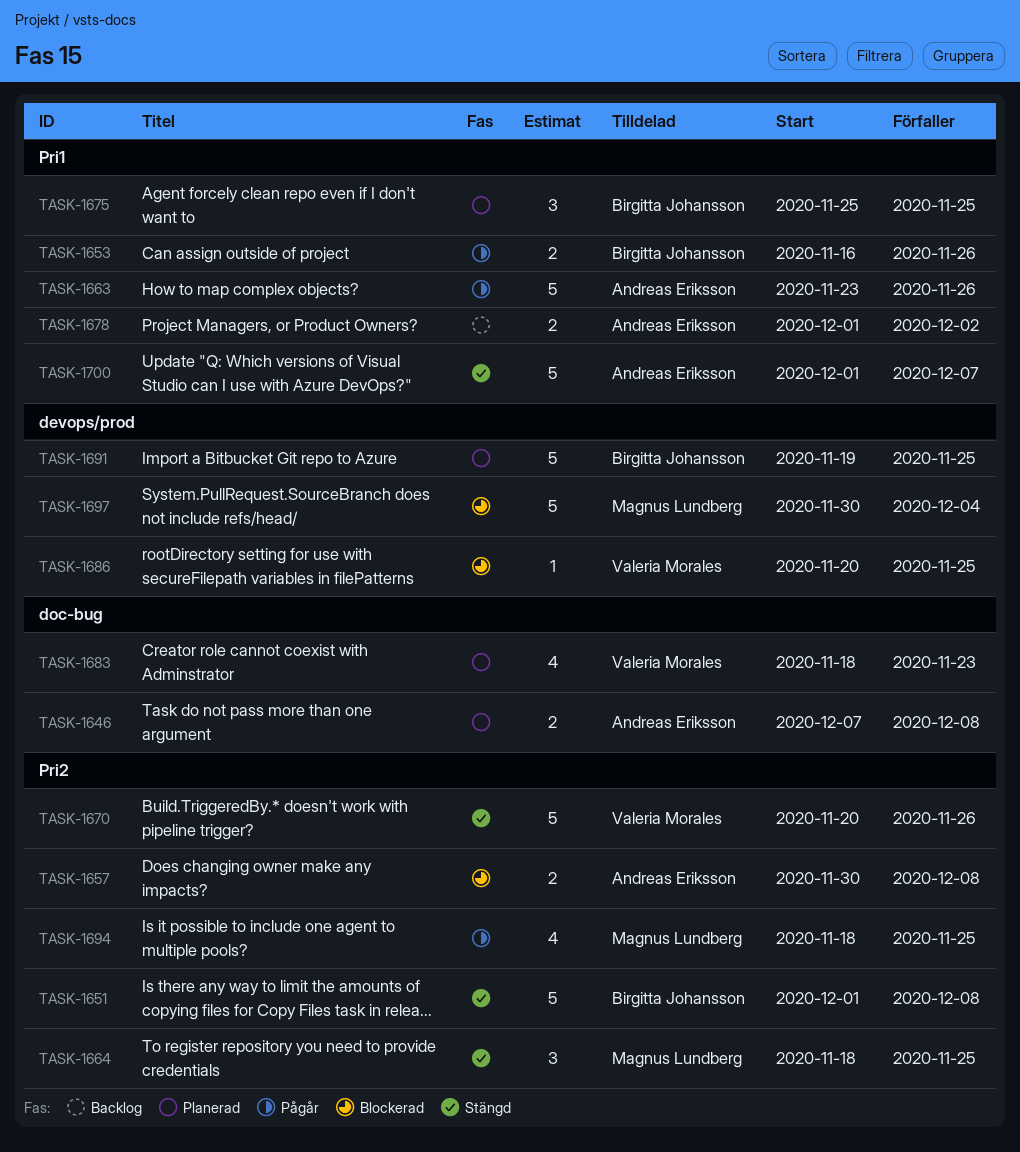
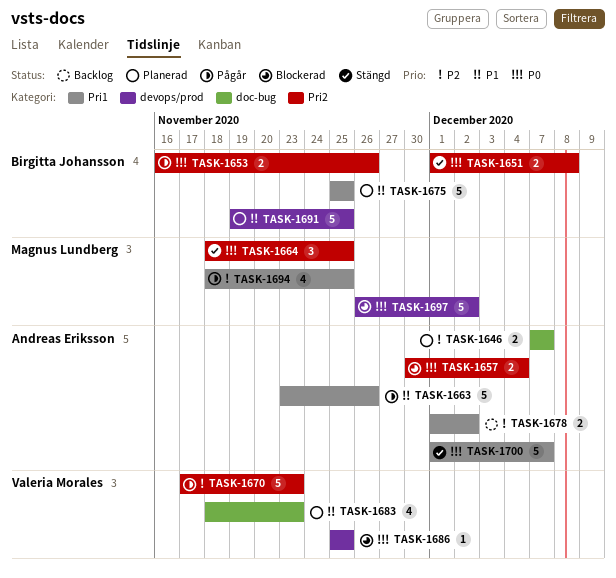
TASK-1646, due: Dec 8 -> Dec 7
TASK-1651, estimate: 5 -> 2
TASK-1653, label: Pri1 -> Pri2
TASK-1657, due: Dec 8 -> Dec 4
TASK-1670, status: Stängd -> Pågår
TASK-1670, start: Nov 20 -> Nov 17
TASK-1670, due: Nov 26 -> Nov 23
TASK-1675, estimate: 3 -> 5
TASK-1686, start: Nov 20 -> Nov 25
TASK-1694, label: Pri2 -> Pri1
TASK-1697, start: Nov 30 -> Nov 26
TASK-1697, due: Dec 4 -> Dec 2

